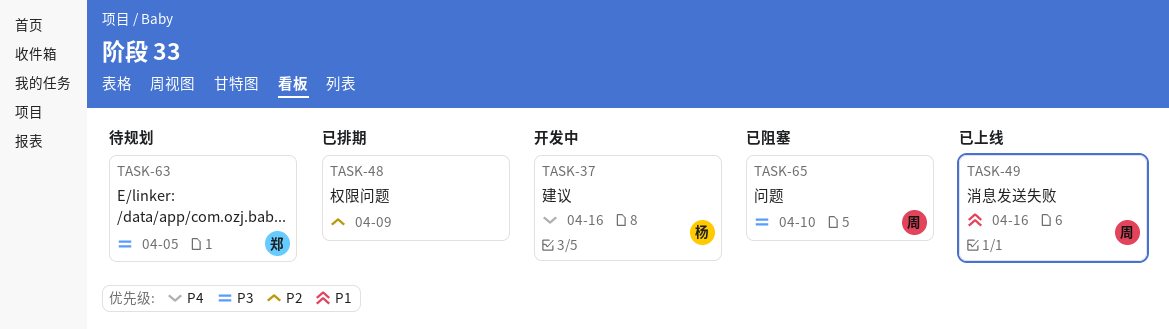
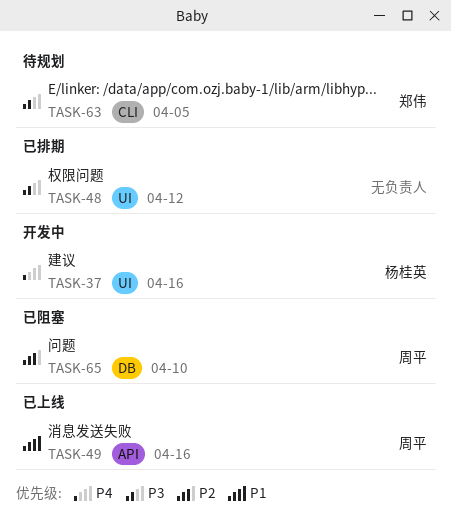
TASK-48, priority: P2 -> P3
TASK-48, due: Apr 9 -> Apr 12
TASK-65, priority: P3 -> P2

